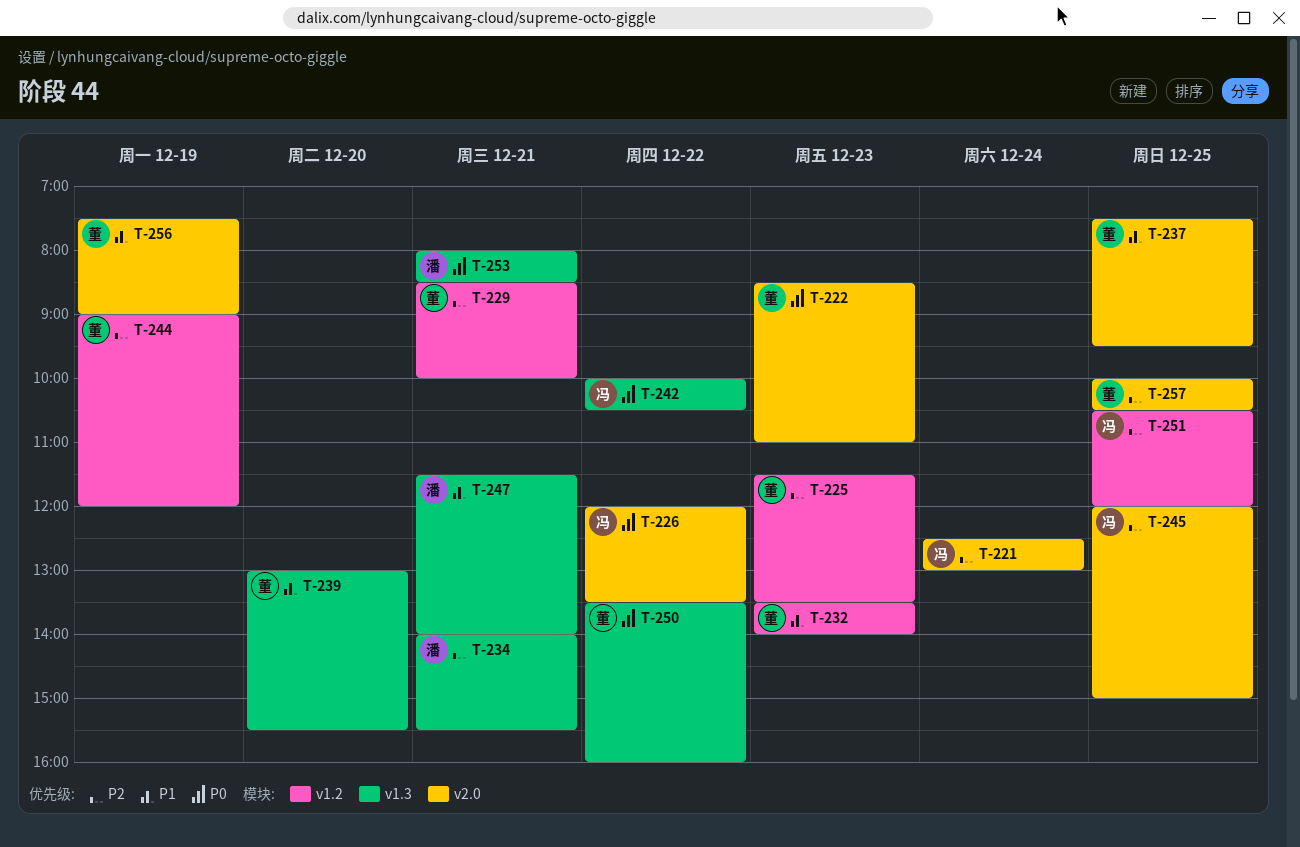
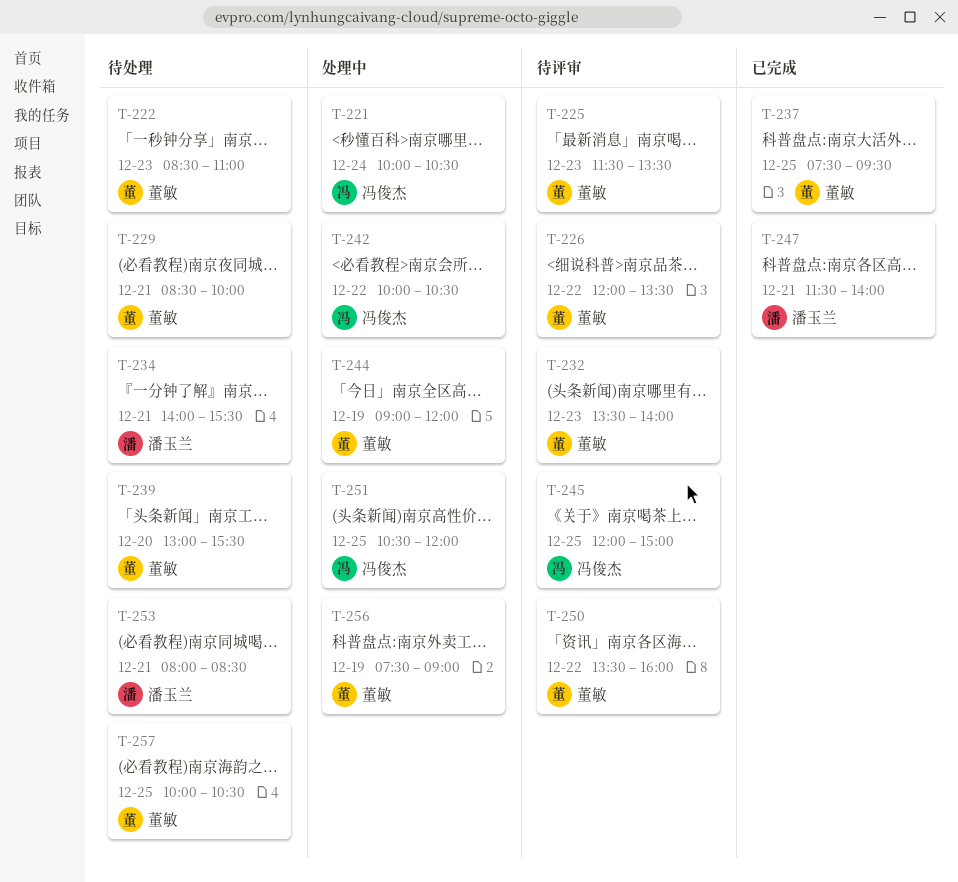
T-221, begins: 12:30 -> 10:00
T-221, ends: 13:00 -> 10:30
T-226, owner: 冯俊杰 -> 董敏

